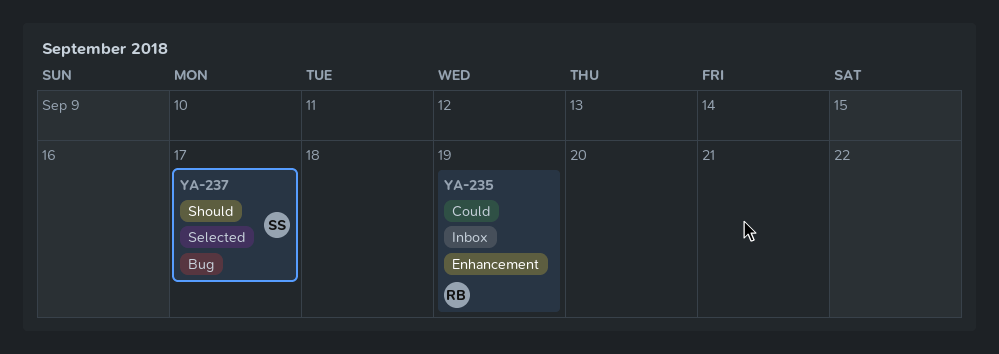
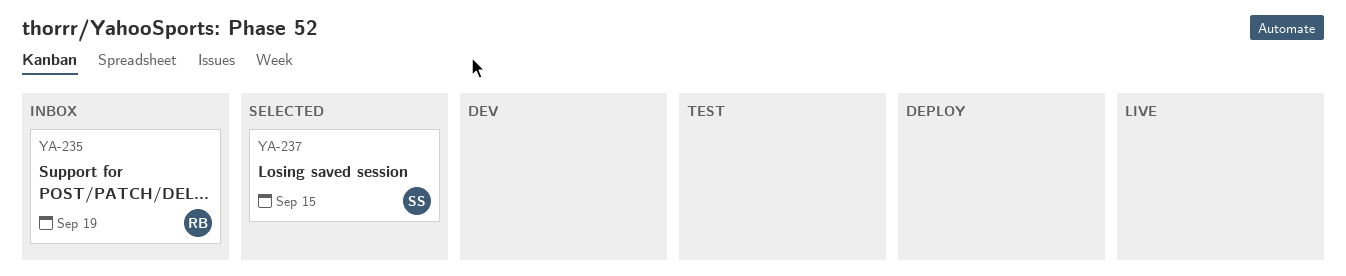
YA-237, due: Sep 17 -> Sep 15

